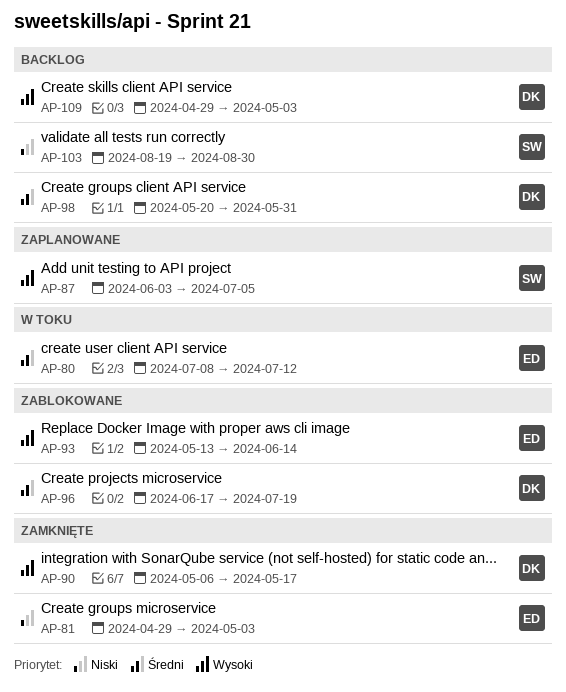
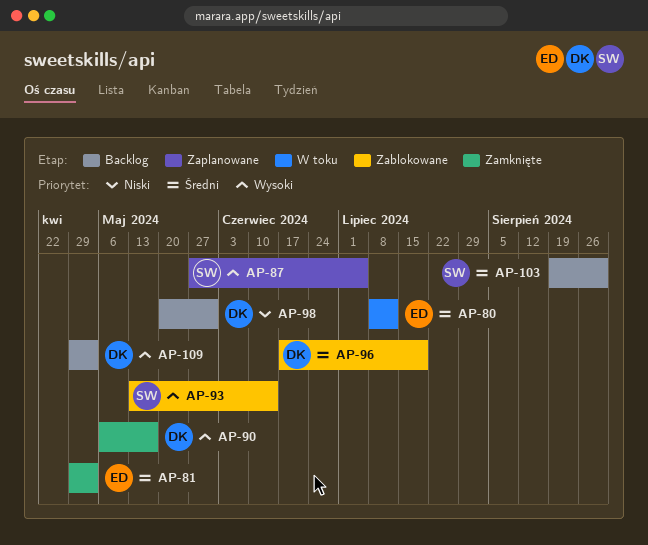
AP-81, priority: Niski -> Średni
AP-87, start: Jun 3 -> May 27
AP-93, owner: ED -> SW
AP-98, priority: Średni -> Niski
AP-103, priority: Niski -> Średni

